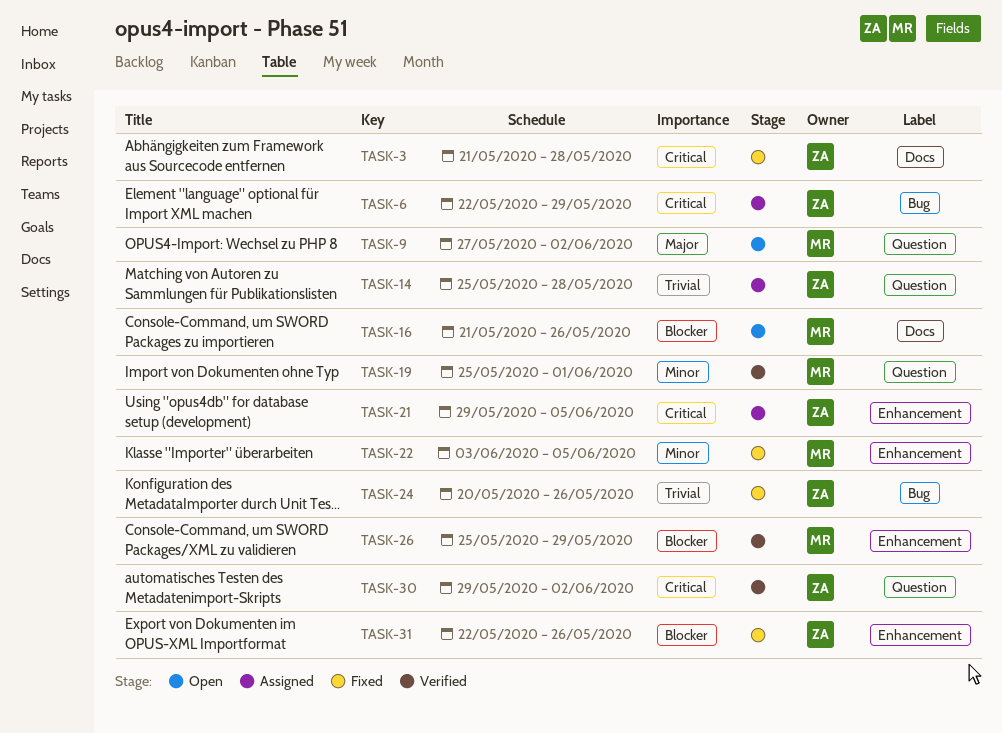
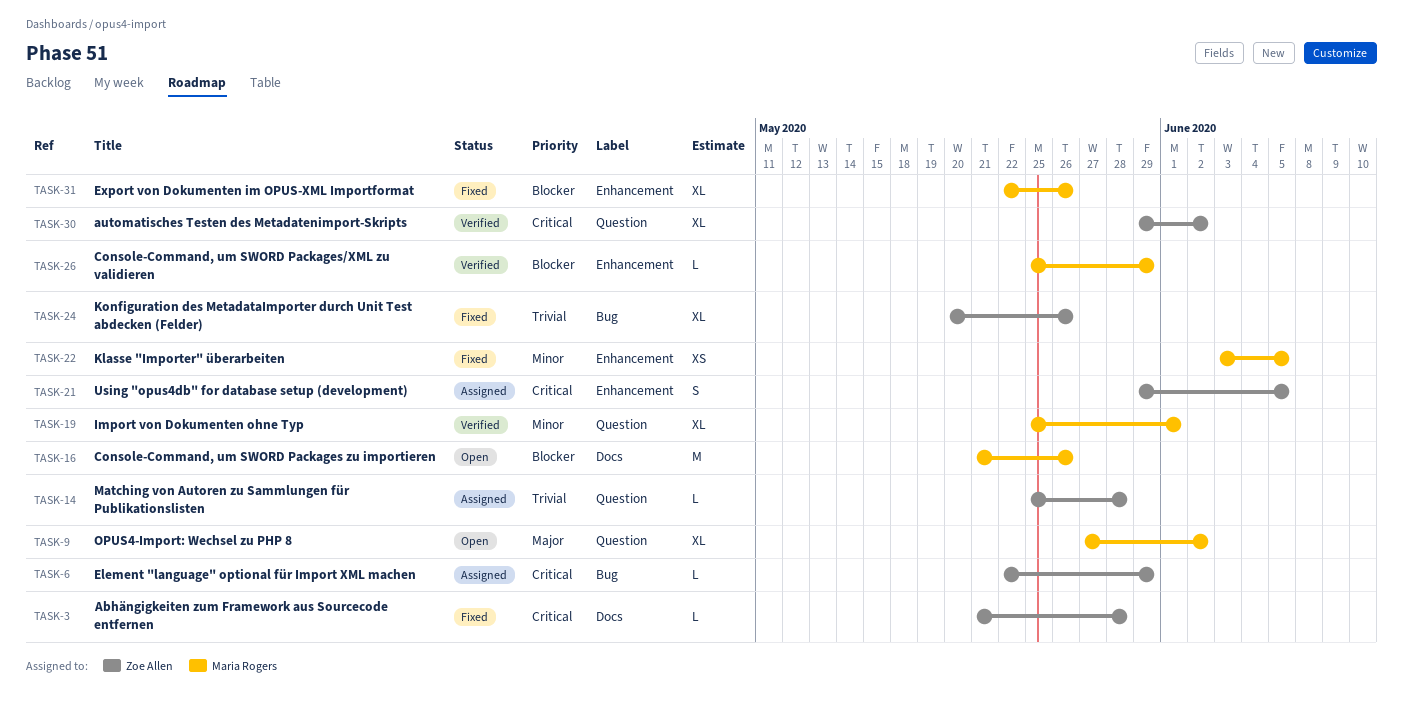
TASK-31, owner: Zoe Allen -> Maria Rogers

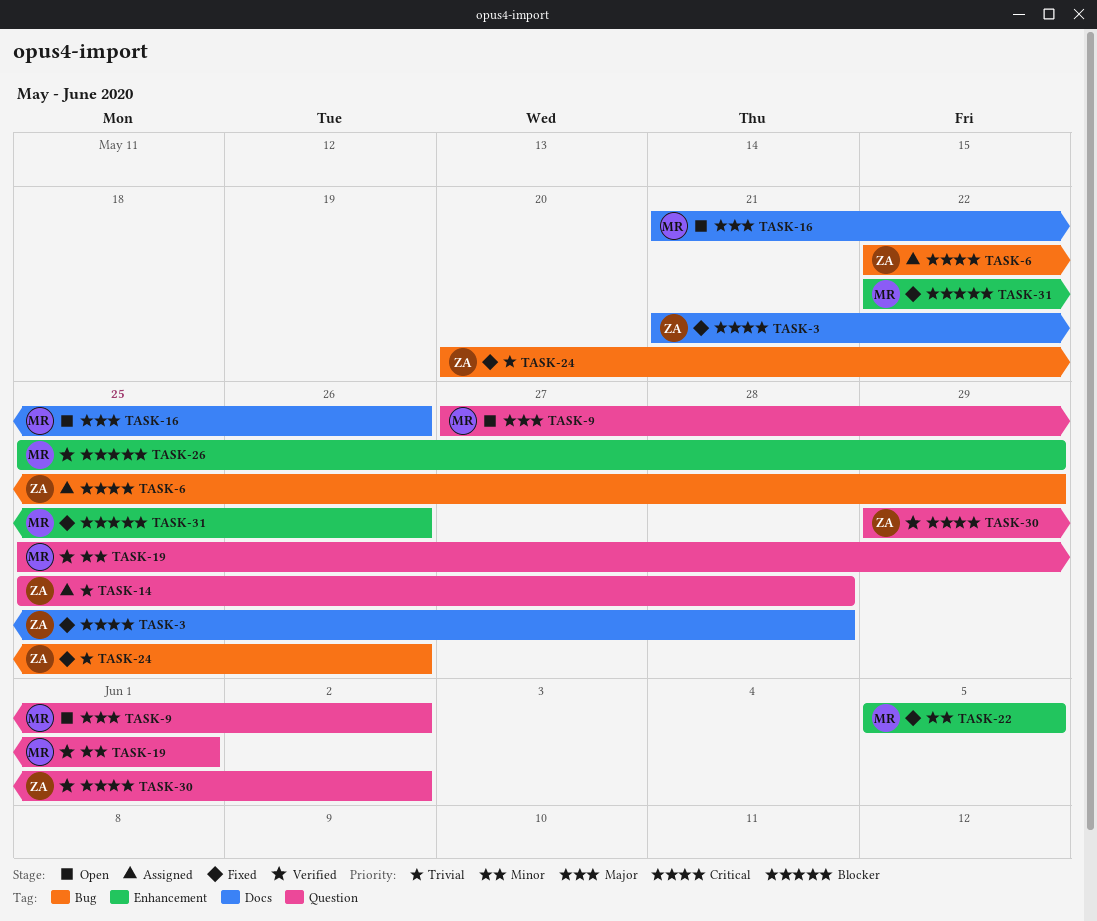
TASK-16, priority: Blocker -> Major
TASK-21: present -> none
TASK-22, start: Jun 3 -> Jun 5

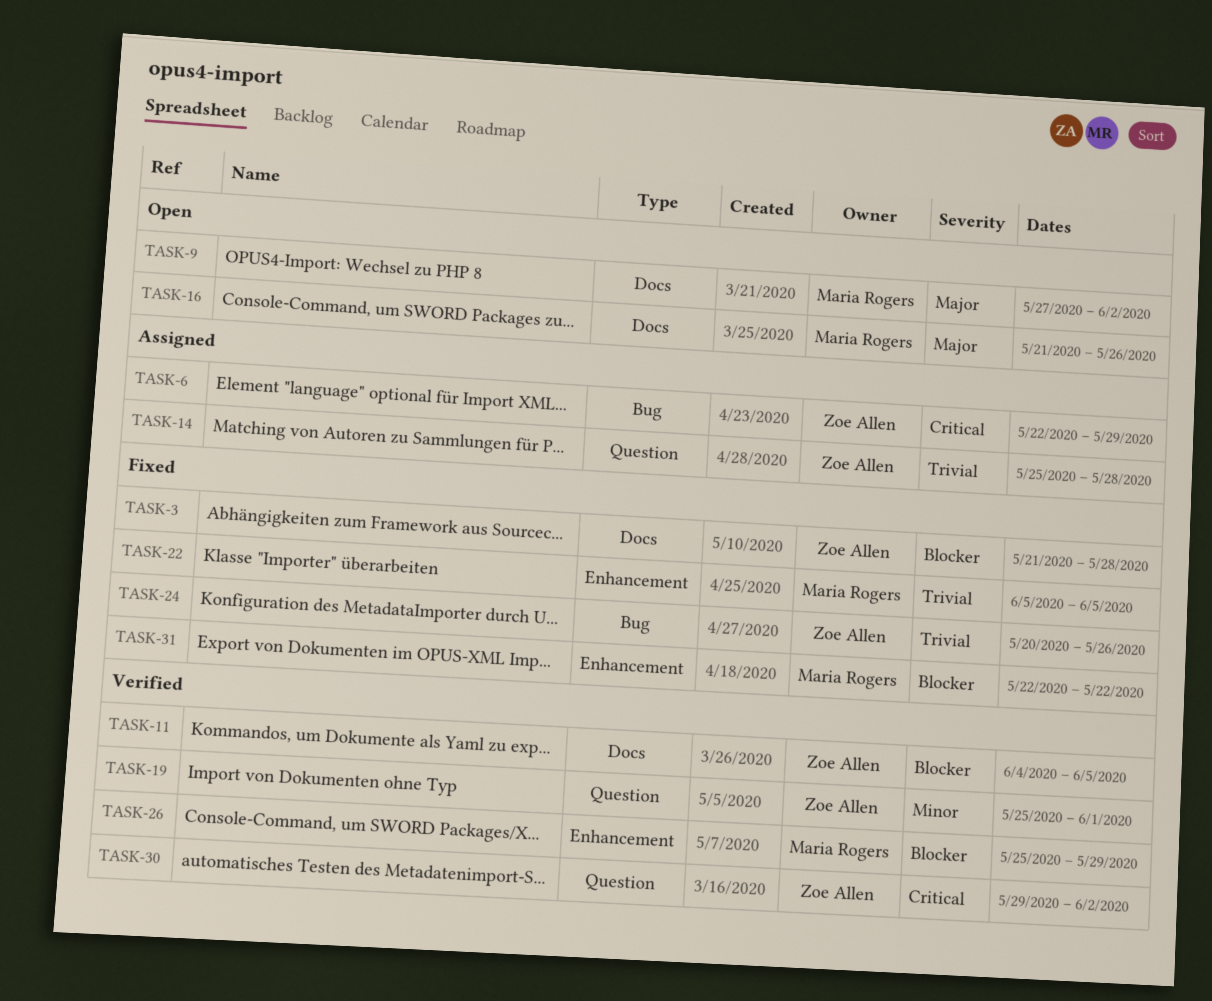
TASK-3, priority: Critical -> Blocker
TASK-9, label: Question -> Docs
TASK-11: none -> present
TASK-19, owner: Maria Rogers -> Zoe Allen
TASK-22, priority: Minor -> Trivial
TASK-31, due: May 26 -> May 22

